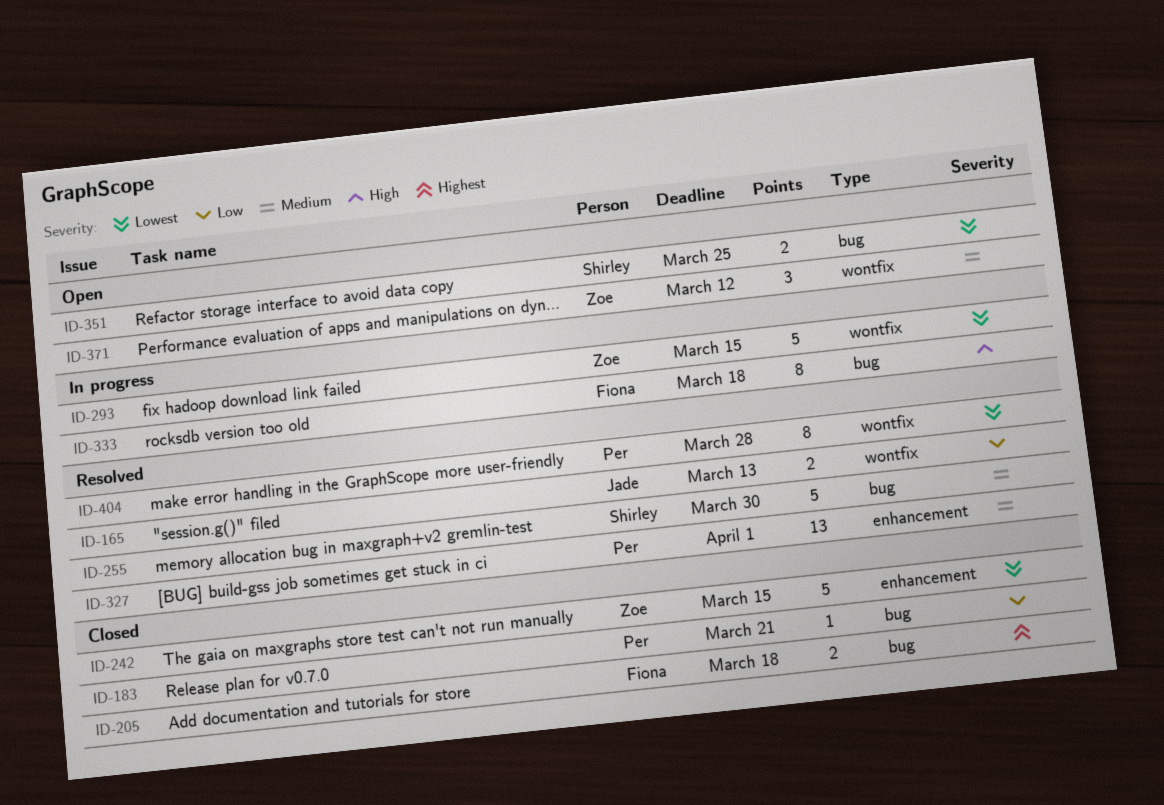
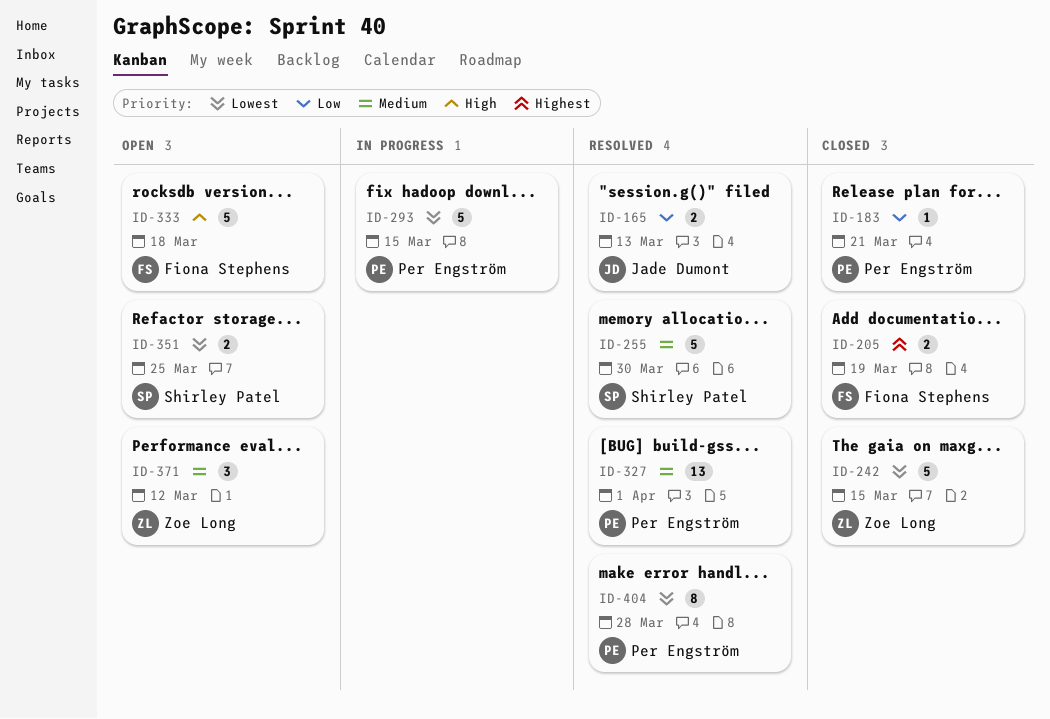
ID-205, due: Mar 18 -> Mar 19
ID-293, owner: Zoe Long -> Per Engström
ID-333, status: In progress -> Open
ID-333, estimate: 8 -> 5

